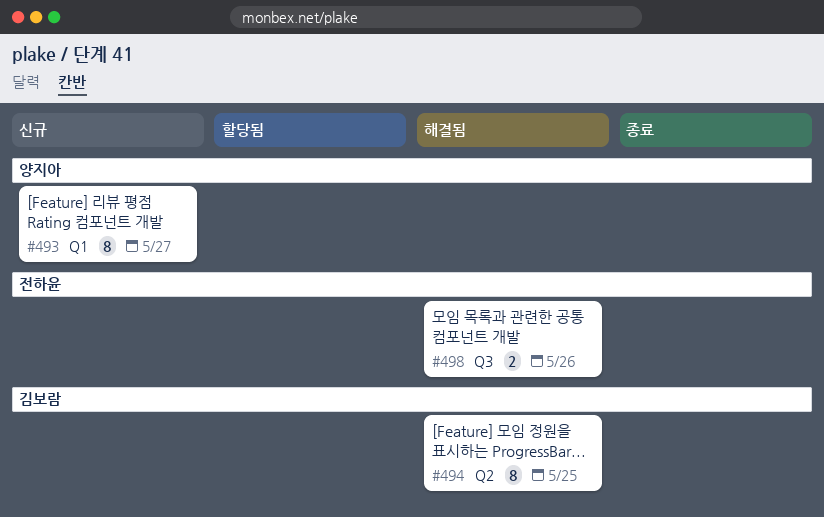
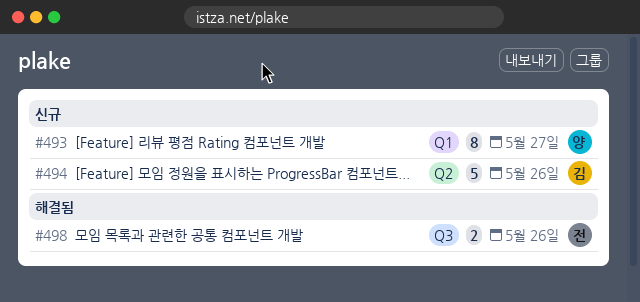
#494, status: 해결됨 -> 신규
#494, estimate: 8 -> 5
#494, due: May 25 -> May 26

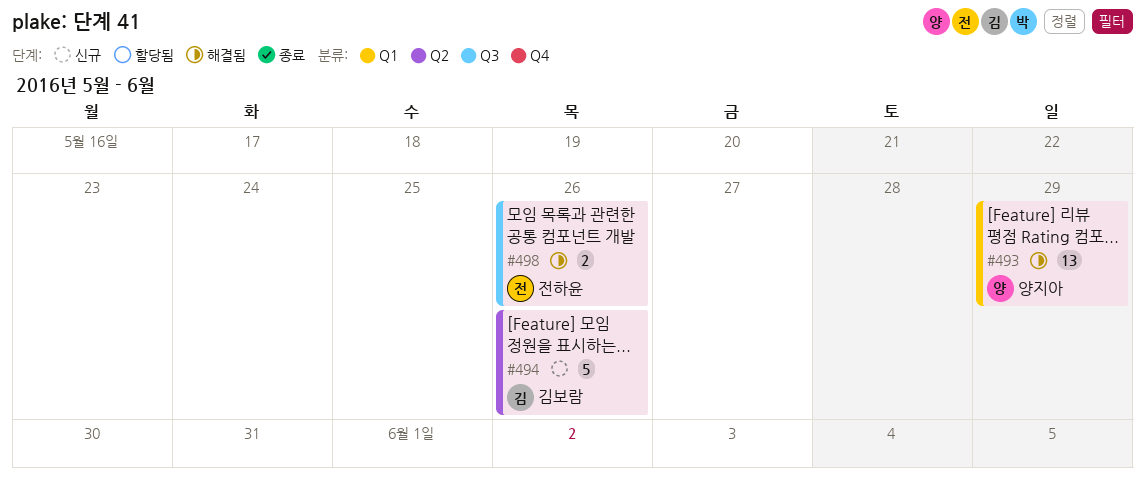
#493, status: 신규 -> 해결됨
#493, estimate: 8 -> 13
#493, due: May 27 -> May 29

